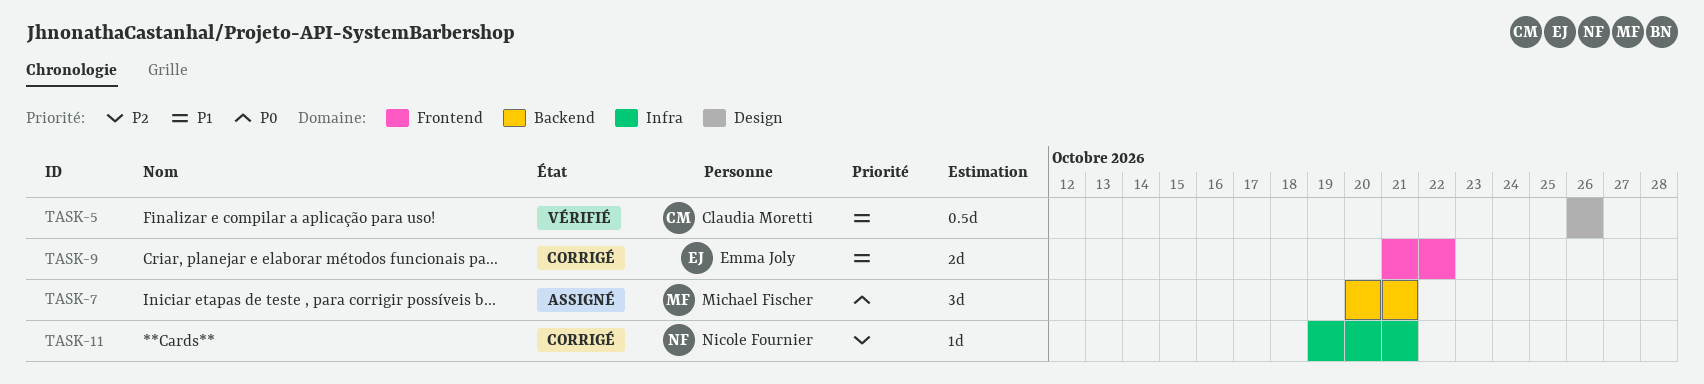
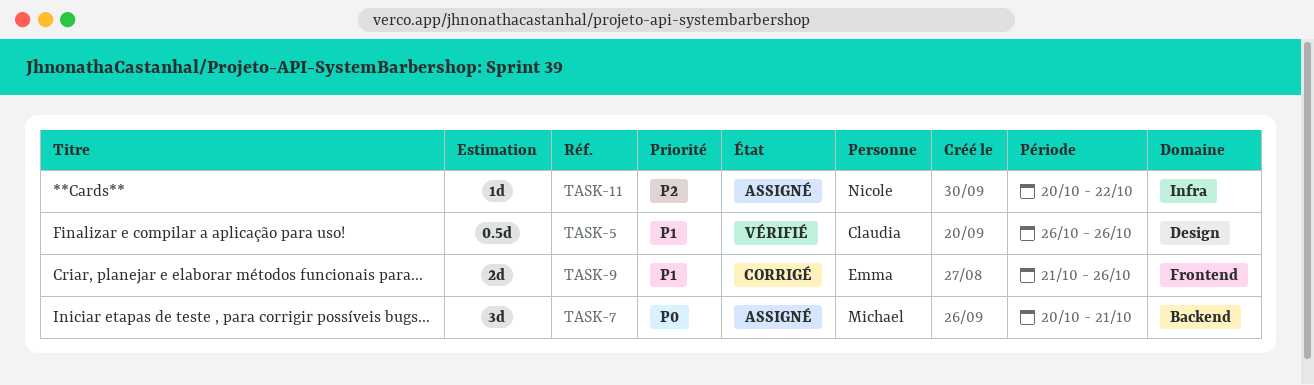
TASK-9, due: Oct 22 -> Oct 26
TASK-11, status: Corrigé -> Assigné
TASK-11, start: Oct 19 -> Oct 20
TASK-11, due: Oct 21 -> Oct 22

